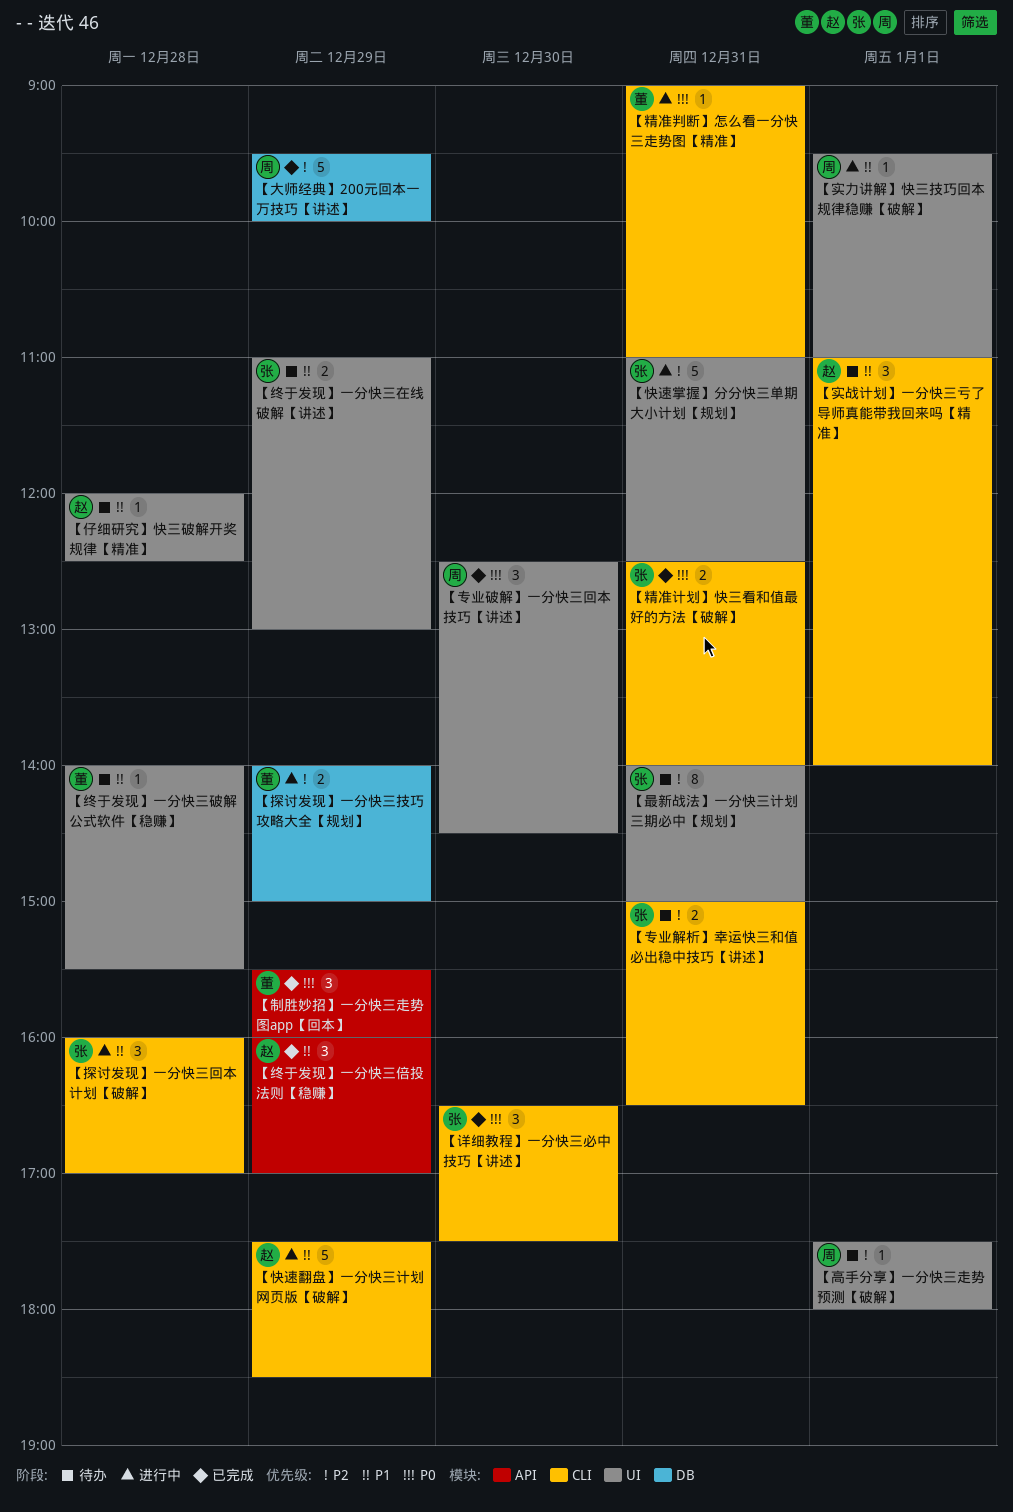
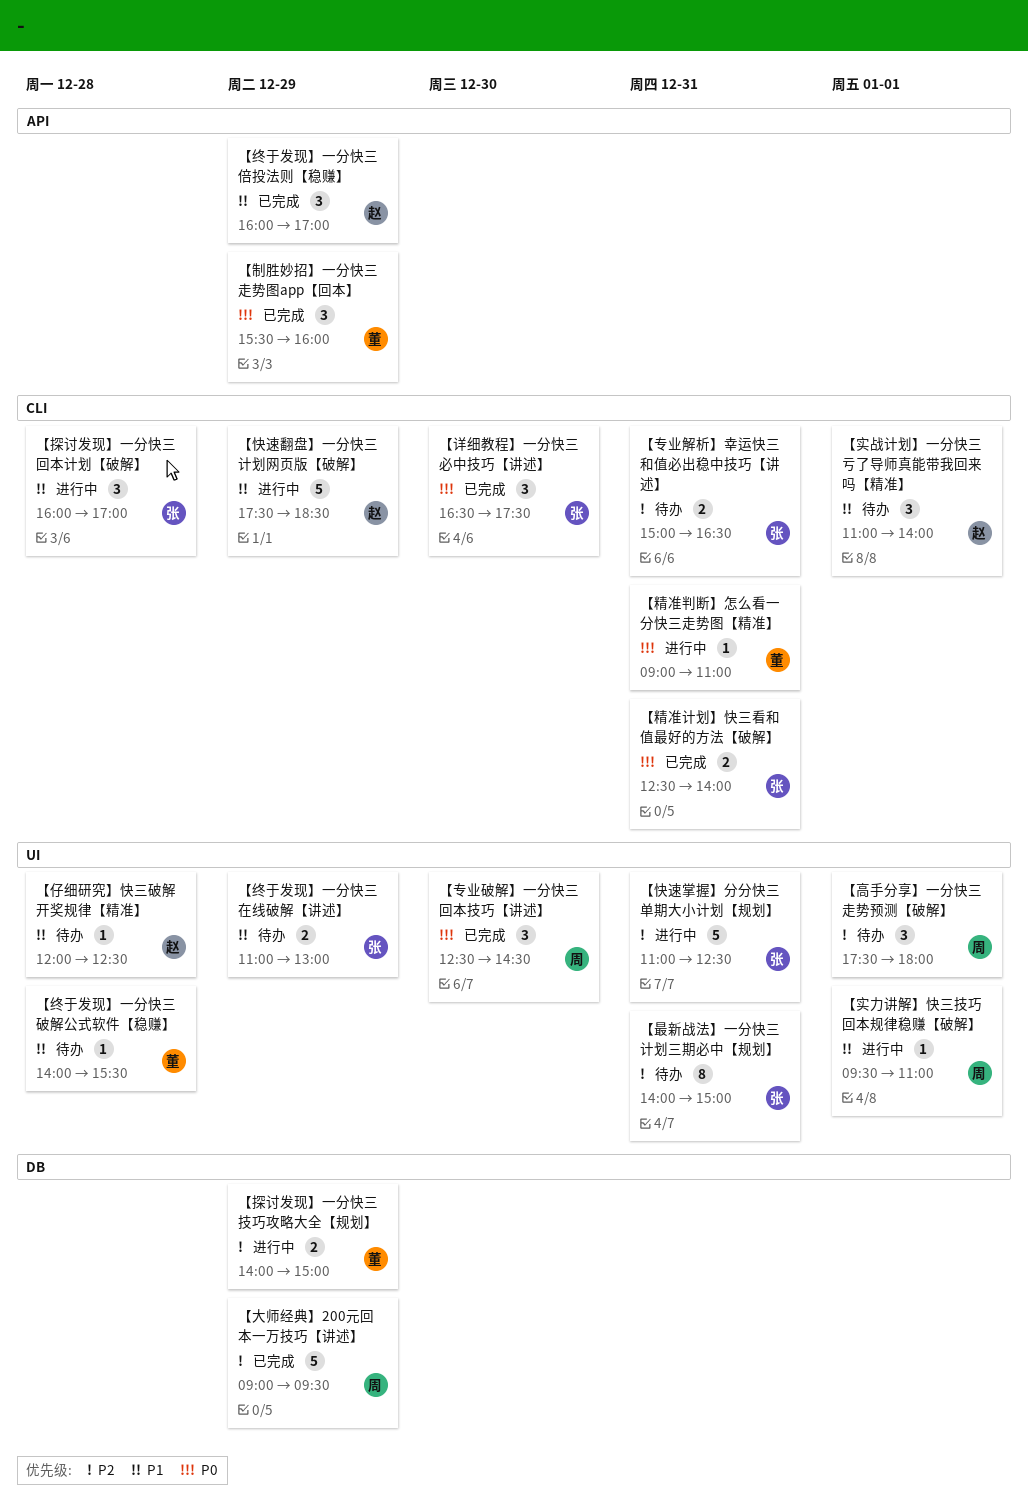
【大师经典】200元回本一万技巧【讲述】, begins: 09:30 -> 09:00
【大师经典】200元回本一万技巧【讲述】, ends: 10:00 -> 09:30
【高手分享】一分快三走势预测【破解】, estimate: 1 -> 3

